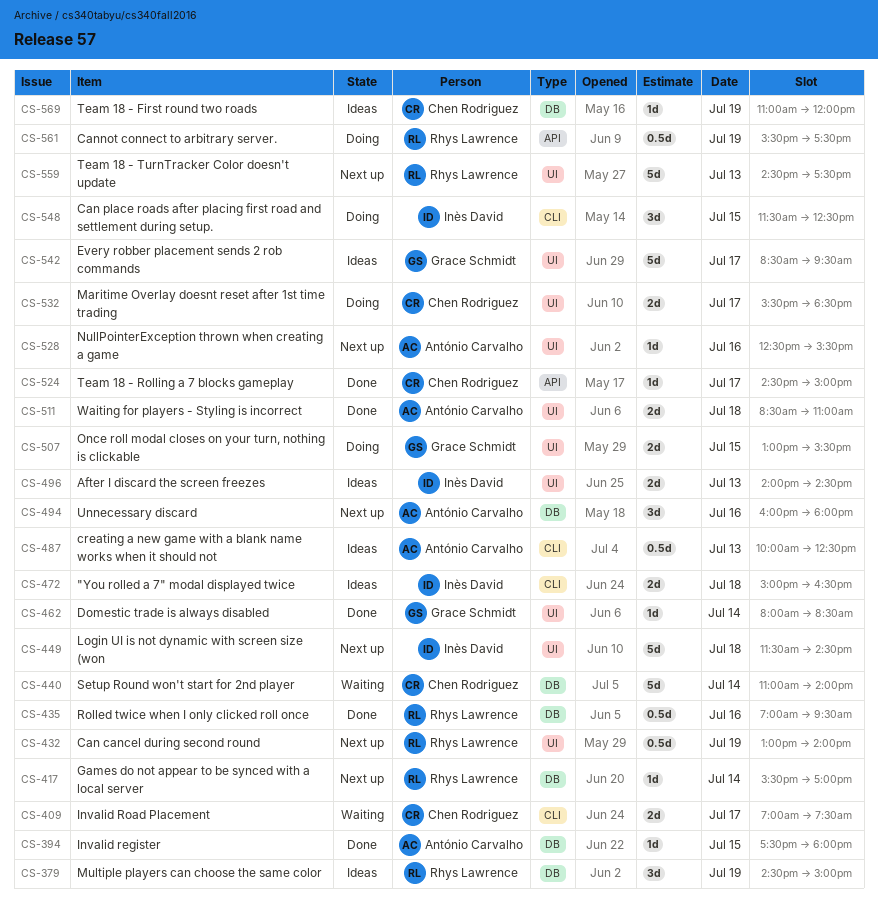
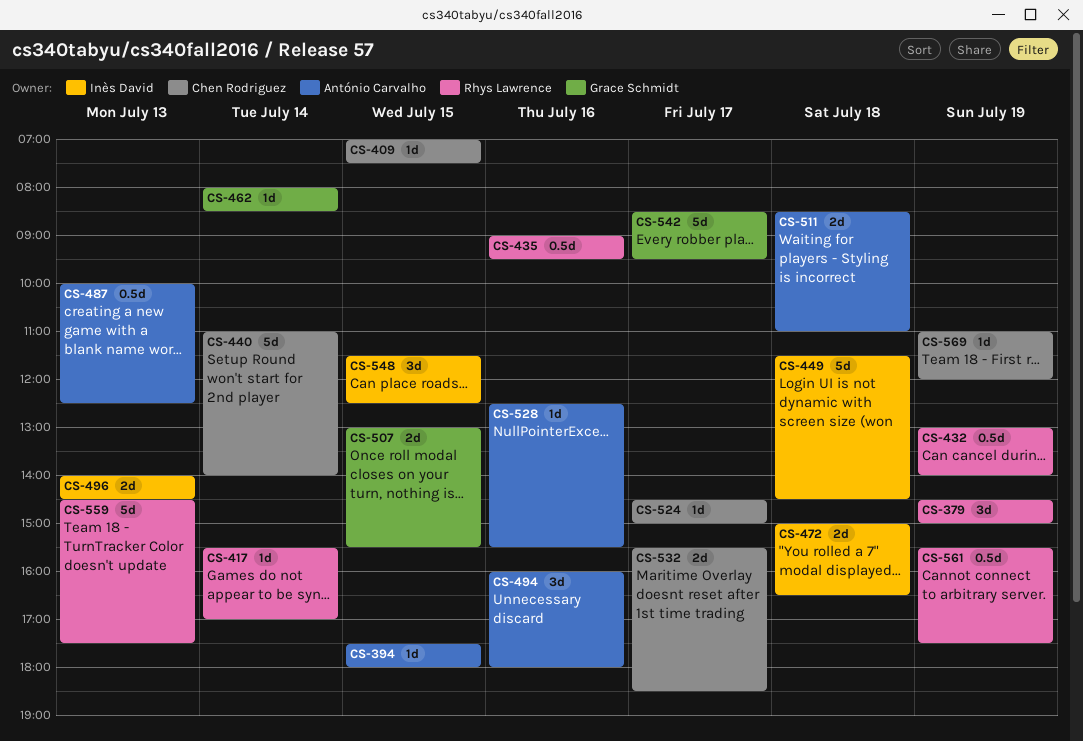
CS-409, estimate: 2d -> 1d
CS-409, day: Jul 17 -> Jul 15
CS-435, begins: 07:00 -> 09:00

